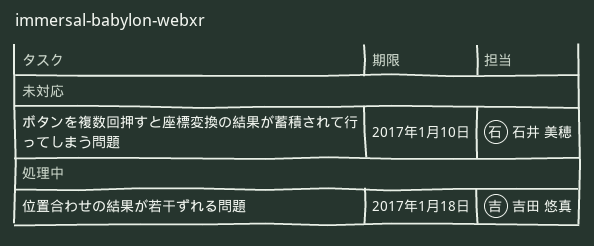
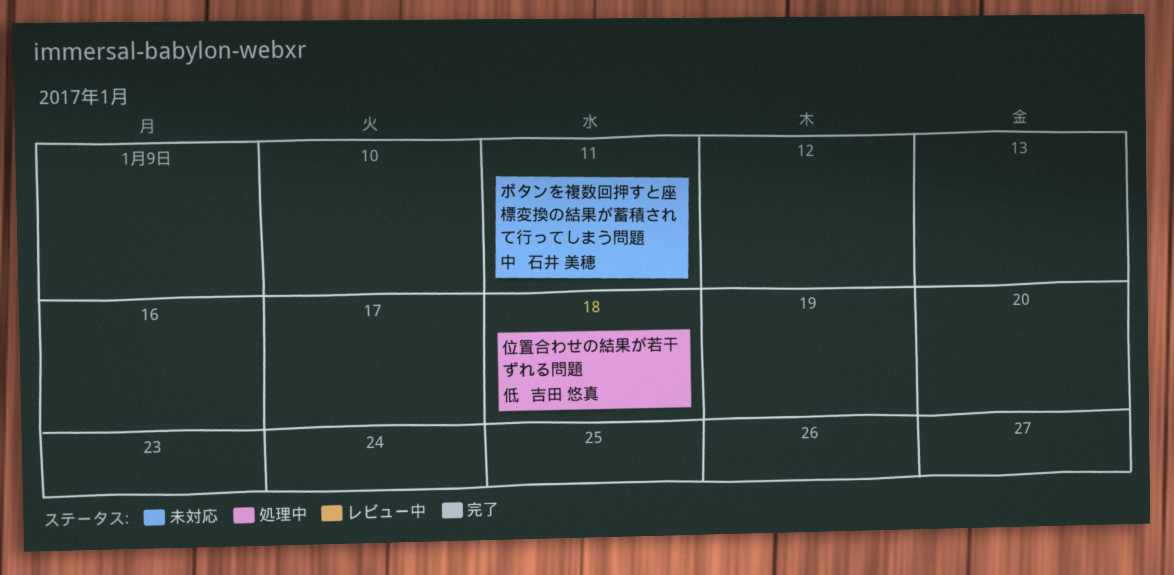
ボタンを複数回押すと座標変換の結果が蓄積されて行ってしまう問題, due: Jan 10 -> Jan 11

